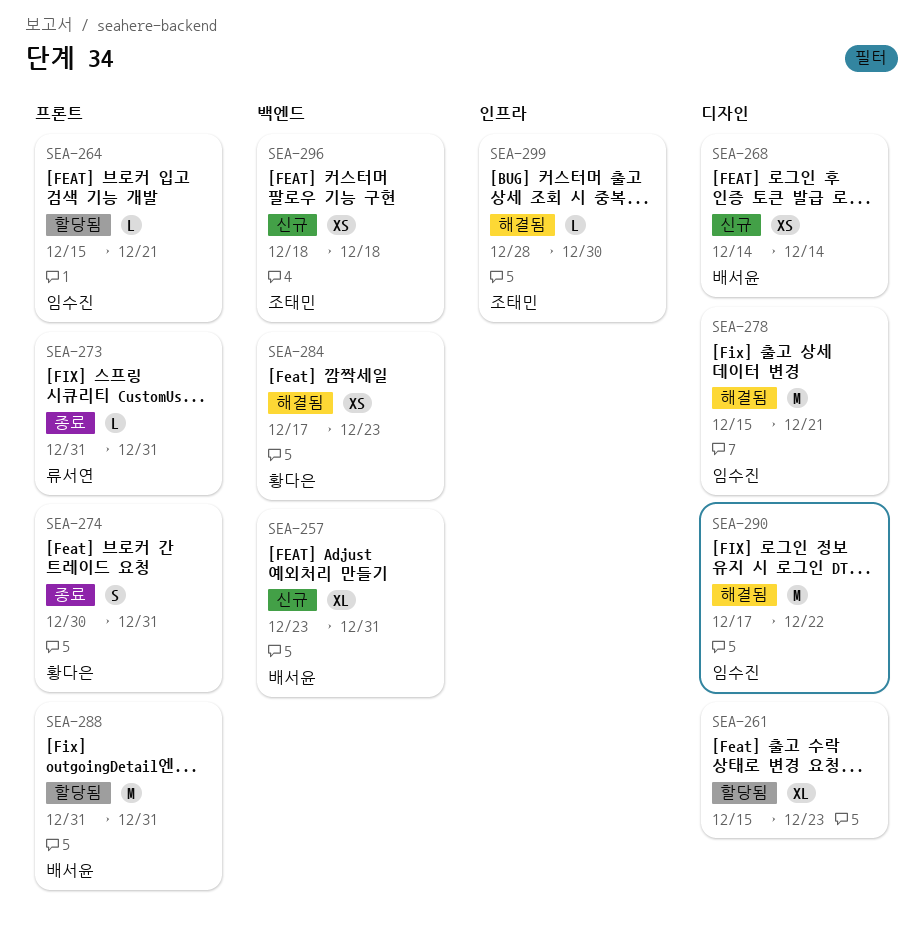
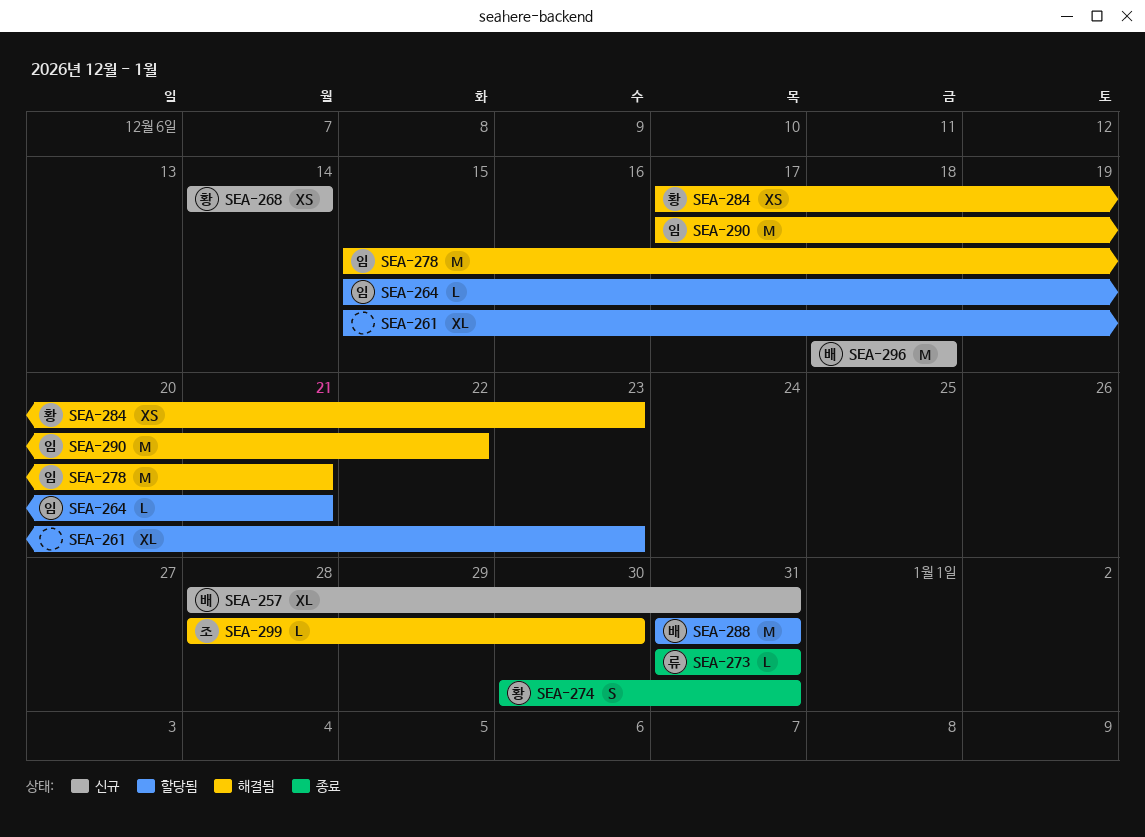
SEA-257, start: Dec 23 -> Dec 28
SEA-268, owner: 배서윤 -> 황다은
SEA-296, owner: 조태민 -> 배서윤
SEA-296, estimate: XS -> M

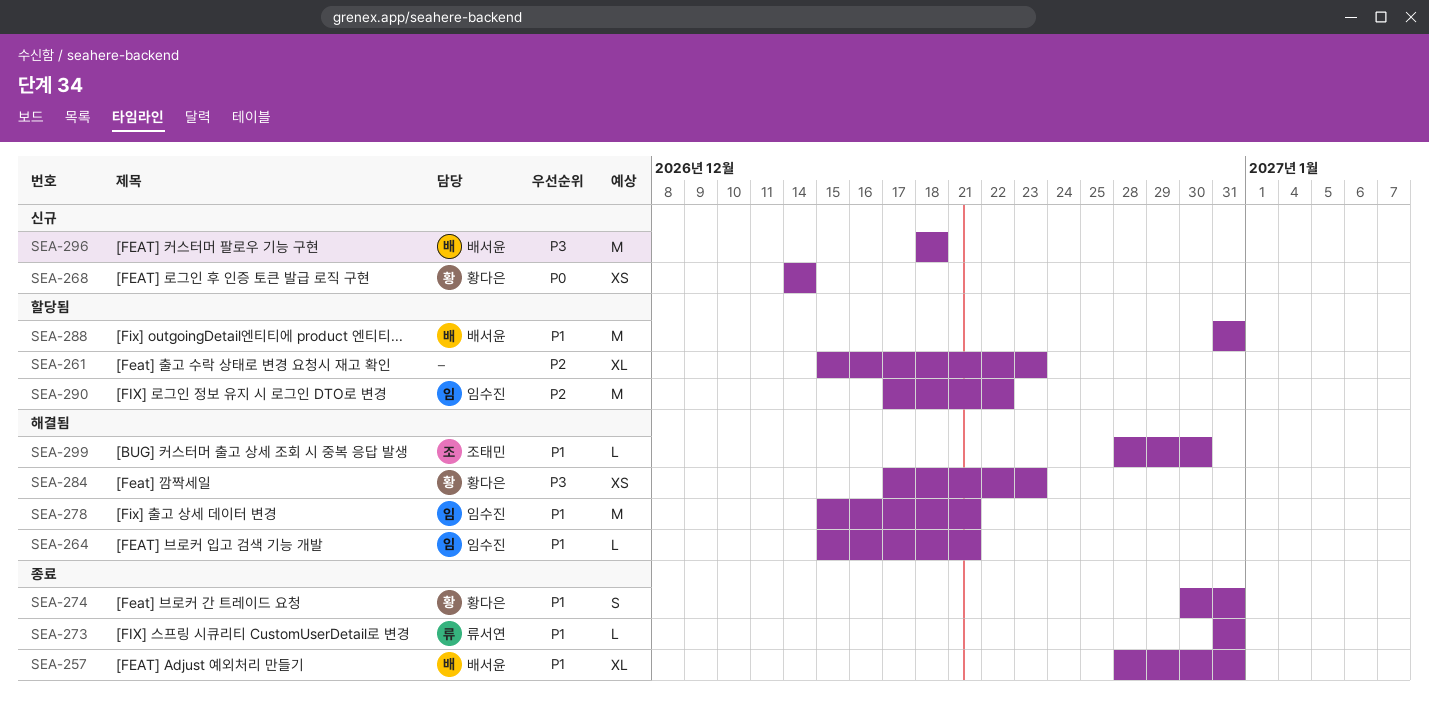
SEA-257, status: 신규 -> 종료
SEA-264, status: 할당됨 -> 해결됨
SEA-290, status: 해결됨 -> 할당됨

